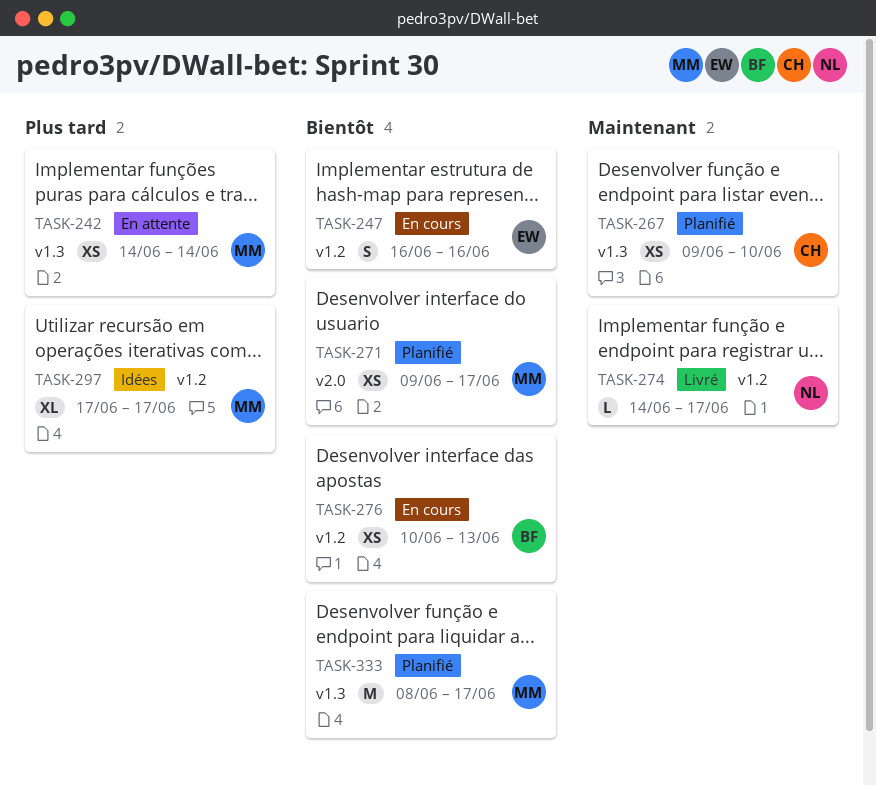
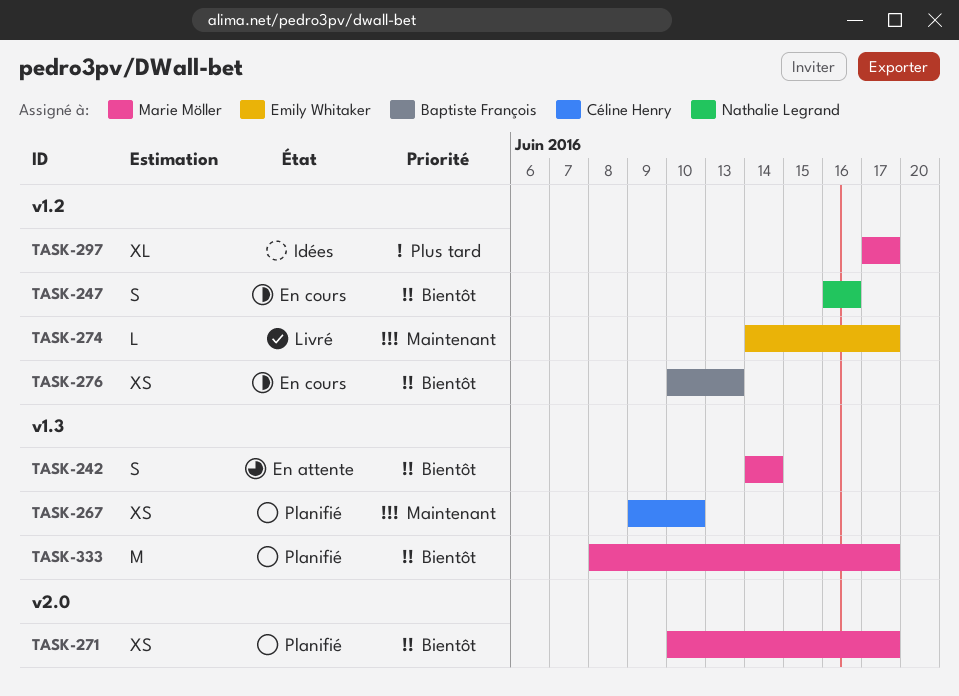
TASK-242, priority: Plus tard -> Bientôt
TASK-242, estimate: XS -> S
TASK-247, owner: Emily Whitaker -> Nathalie Legrand
TASK-271, start: Jun 9 -> Jun 10
TASK-274, owner: Nathalie Legrand -> Emily Whitaker

